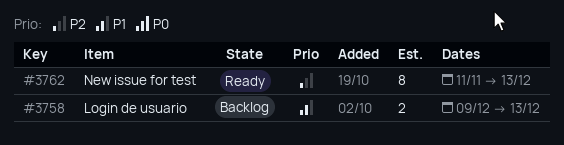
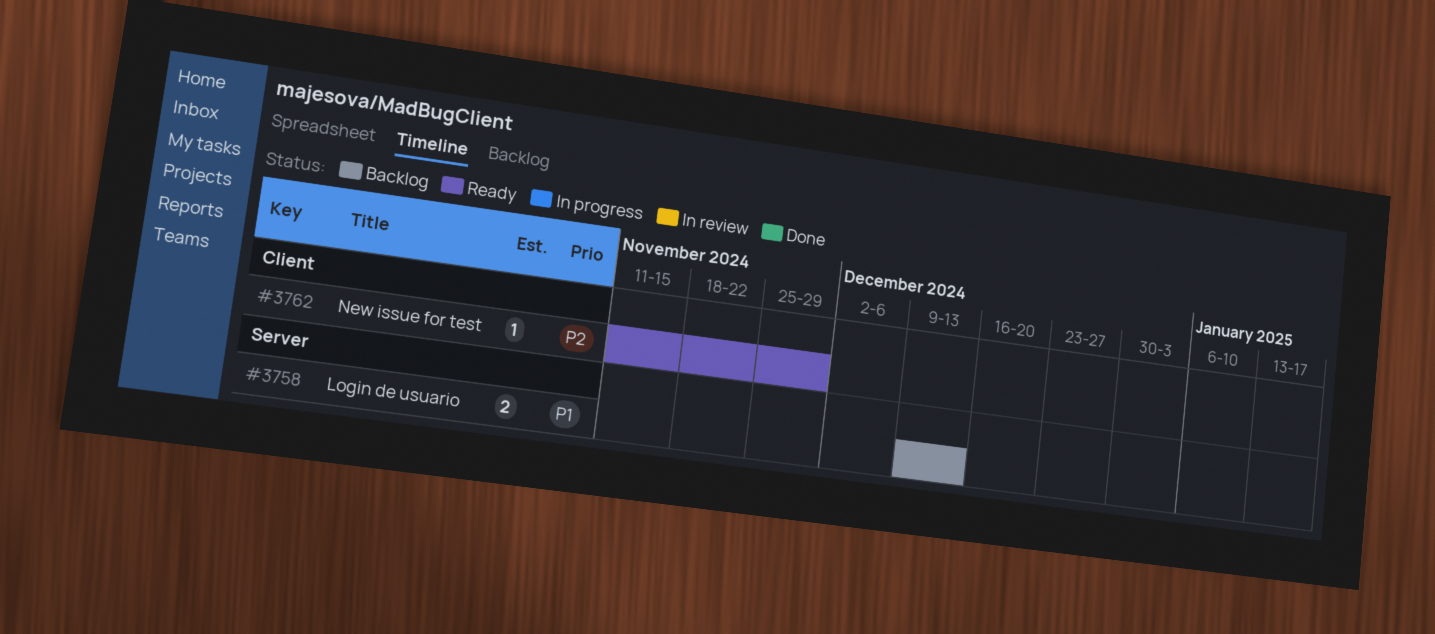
#3762, estimate: 8 -> 1
#3762, due: Dec 13 -> Nov 29

